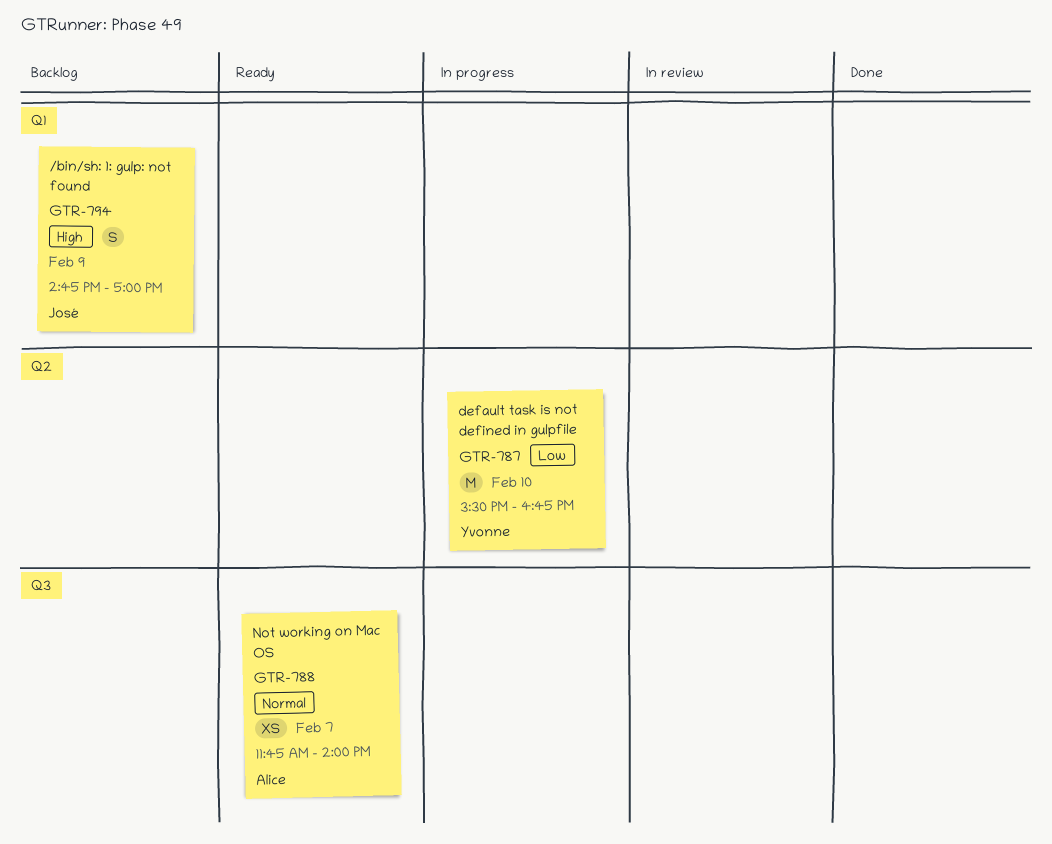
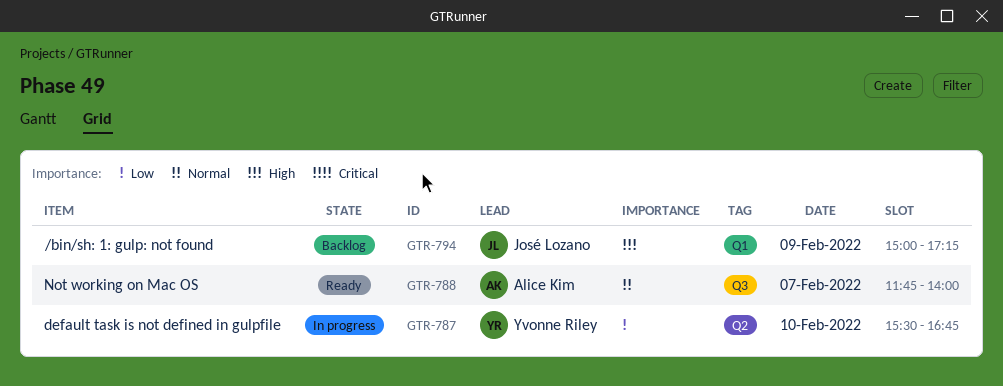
GTR-794, begins: 14:45 -> 15:00
GTR-794, ends: 17:00 -> 17:15

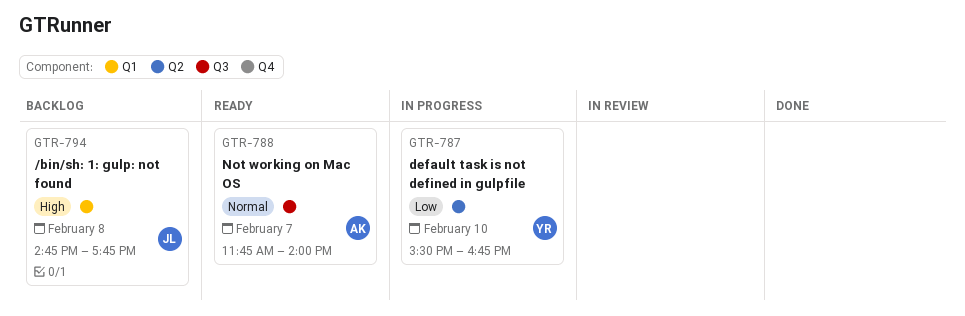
GTR-794, day: Feb 9 -> Feb 8
GTR-794, begins: 15:00 -> 14:45
GTR-794, ends: 17:15 -> 17:45

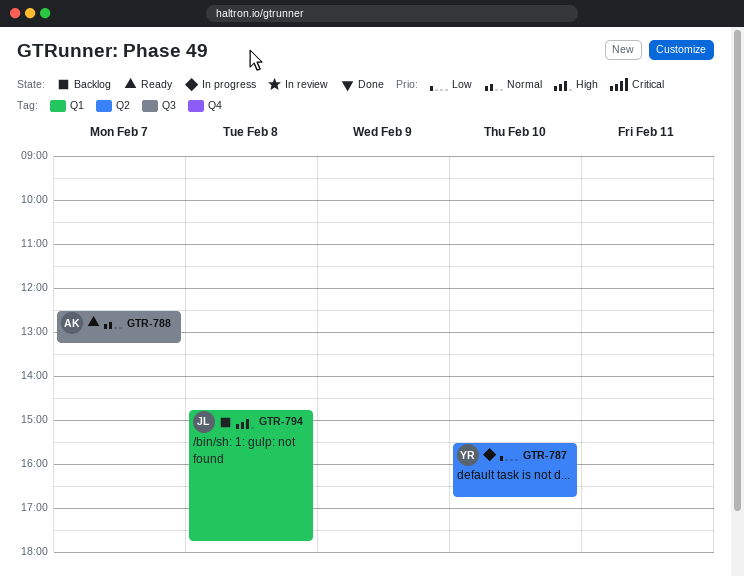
GTR-788, begins: 11:45 -> 12:30
GTR-788, ends: 14:00 -> 13:15

